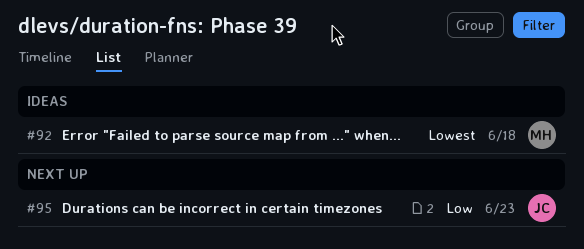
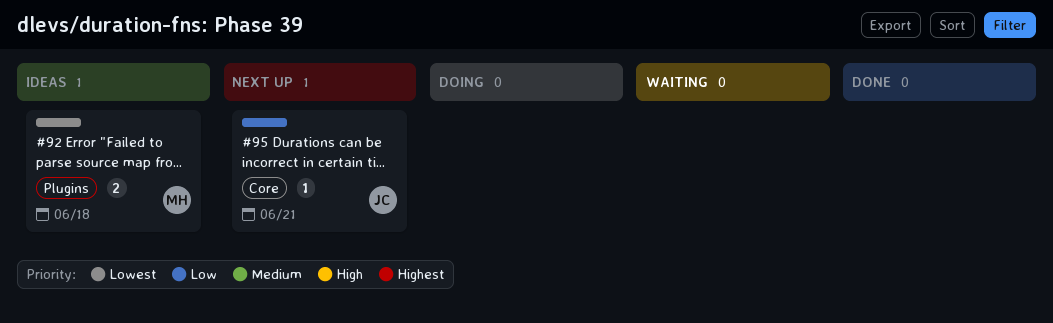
#95, due: Jun 23 -> Jun 21

